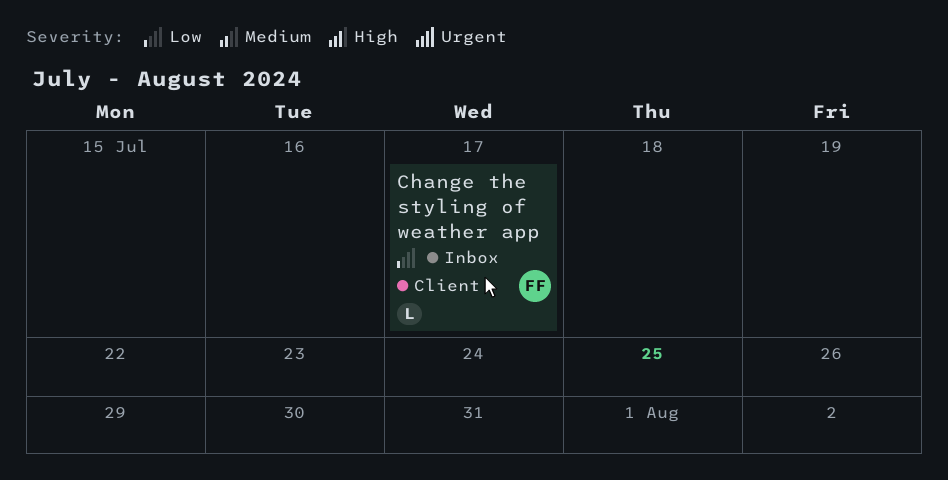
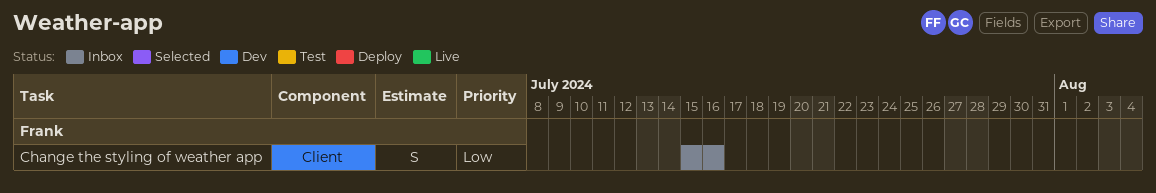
Change the styling of weather app, estimate: L -> S
Change the styling of weather app, due: Jul 17 -> Jul 16

